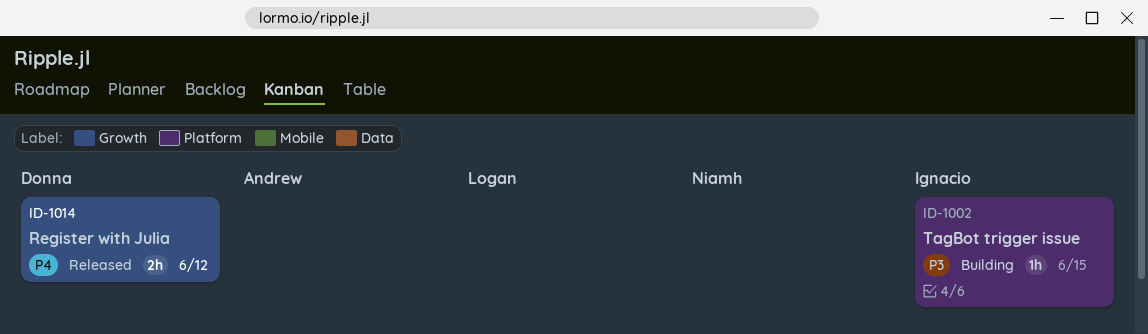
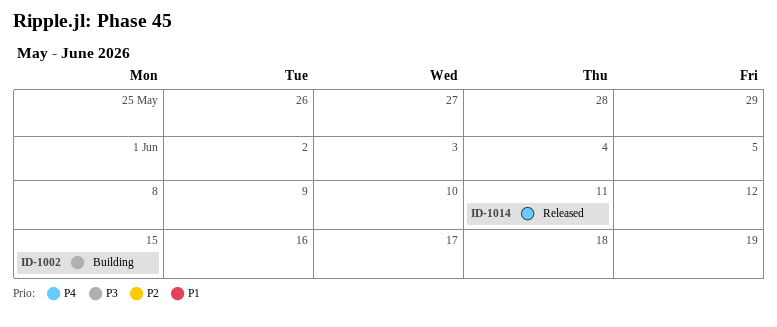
ID-1014, due: Jun 12 -> Jun 11

